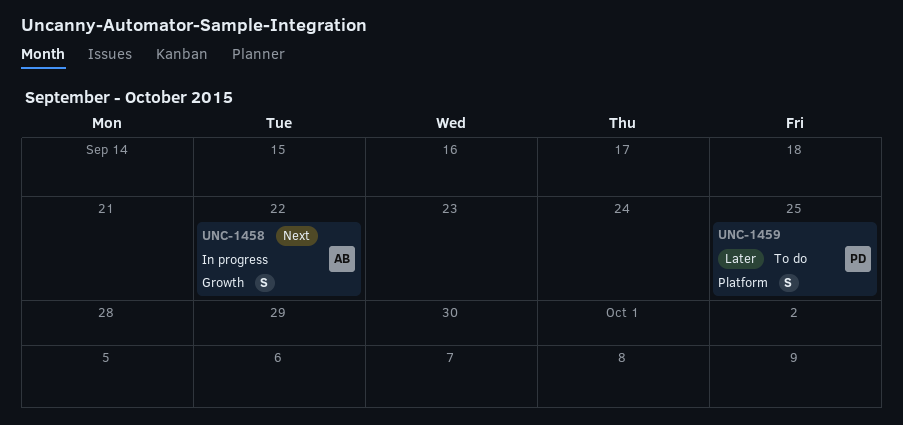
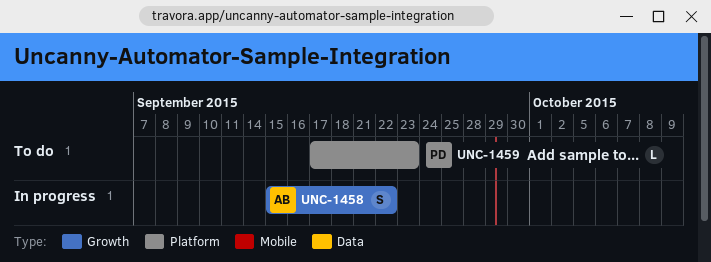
UNC-1459, estimate: S -> L
UNC-1459, due: Sep 25 -> Sep 23

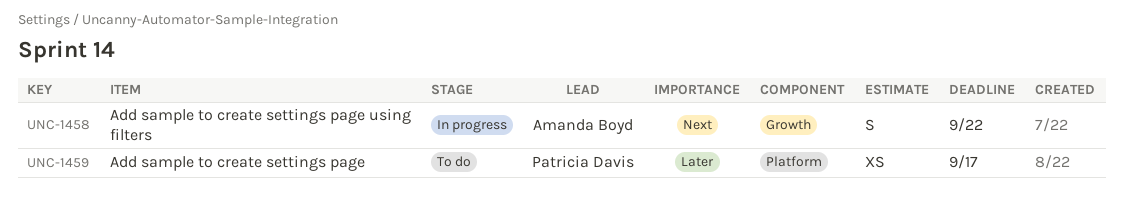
UNC-1459, estimate: L -> XS
UNC-1459, due: Sep 23 -> Sep 17

